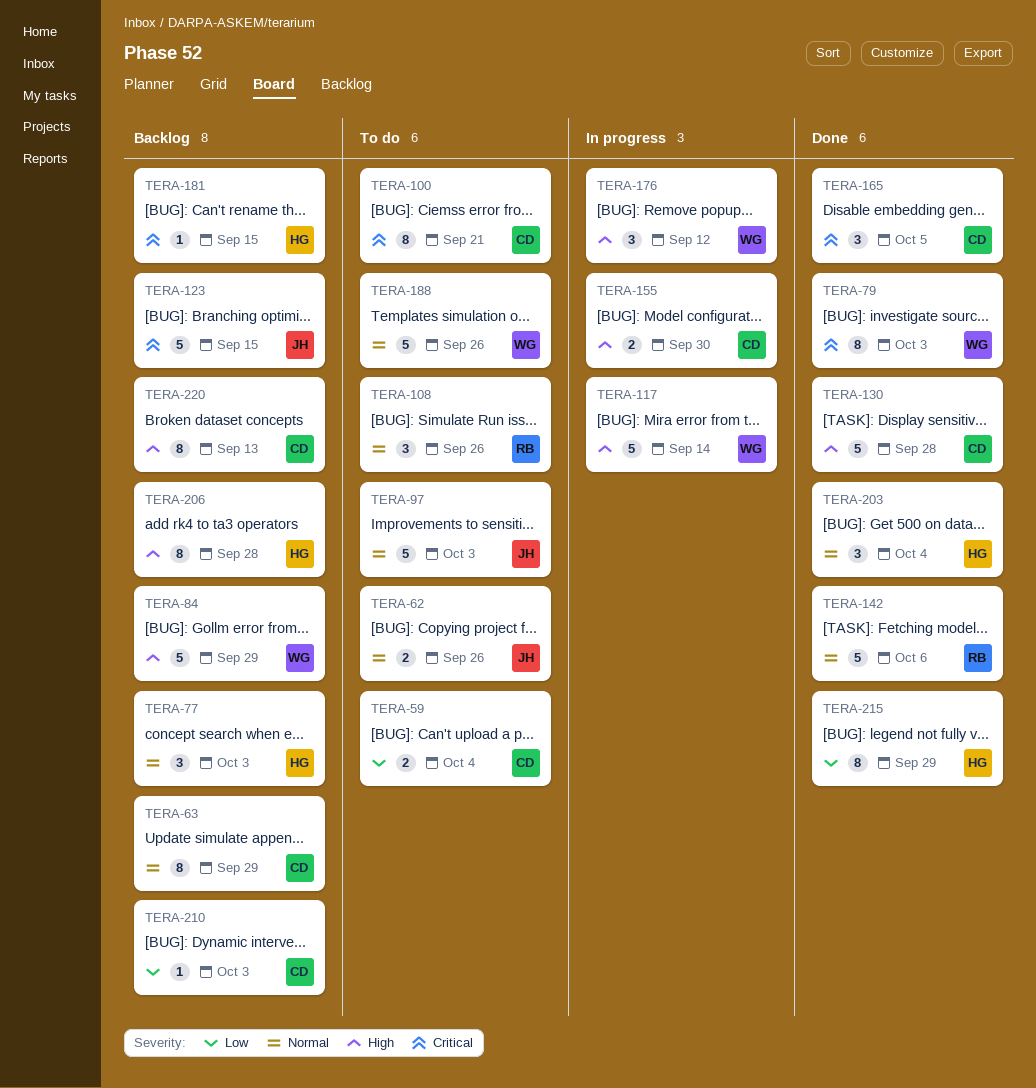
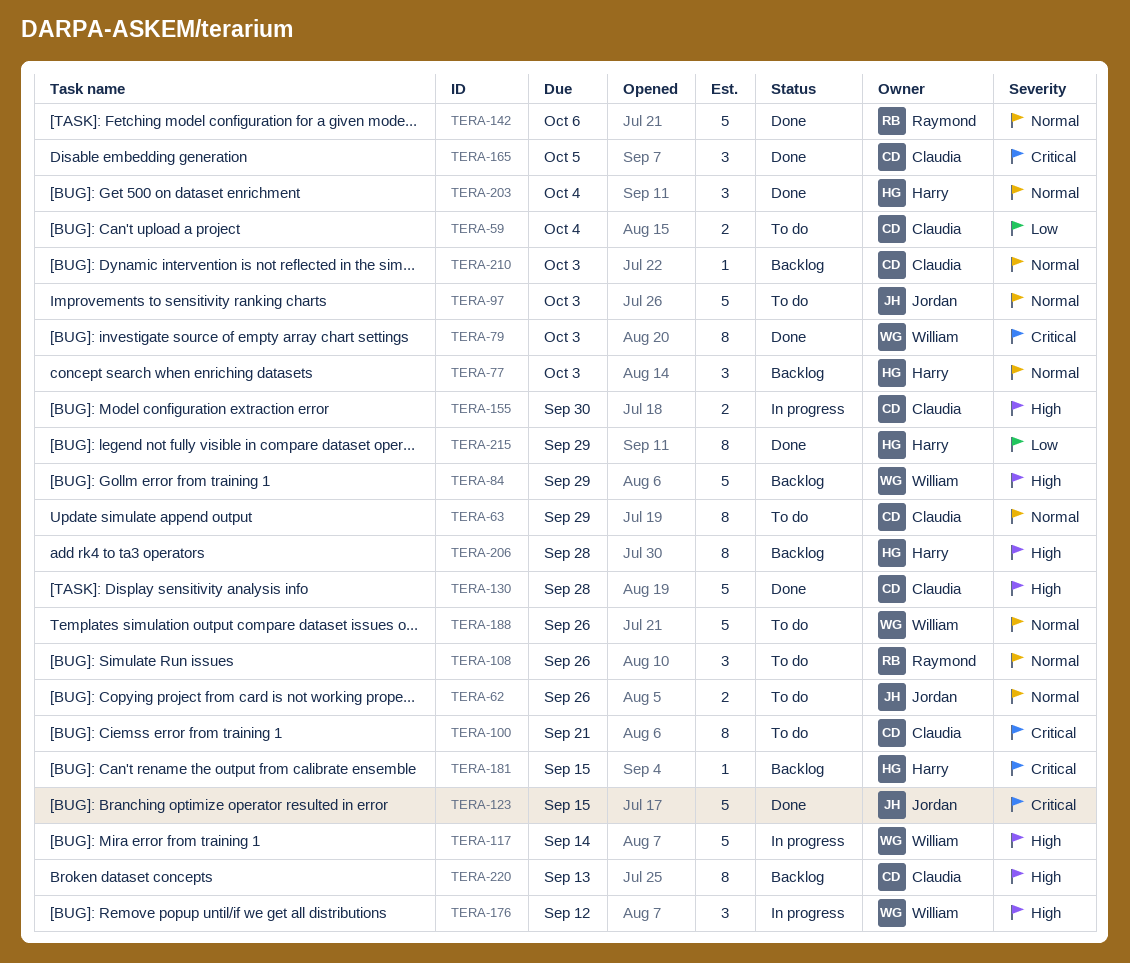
TERA-63, status: Backlog -> To do
TERA-123, status: Backlog -> Done
TERA-210, priority: Low -> Normal

